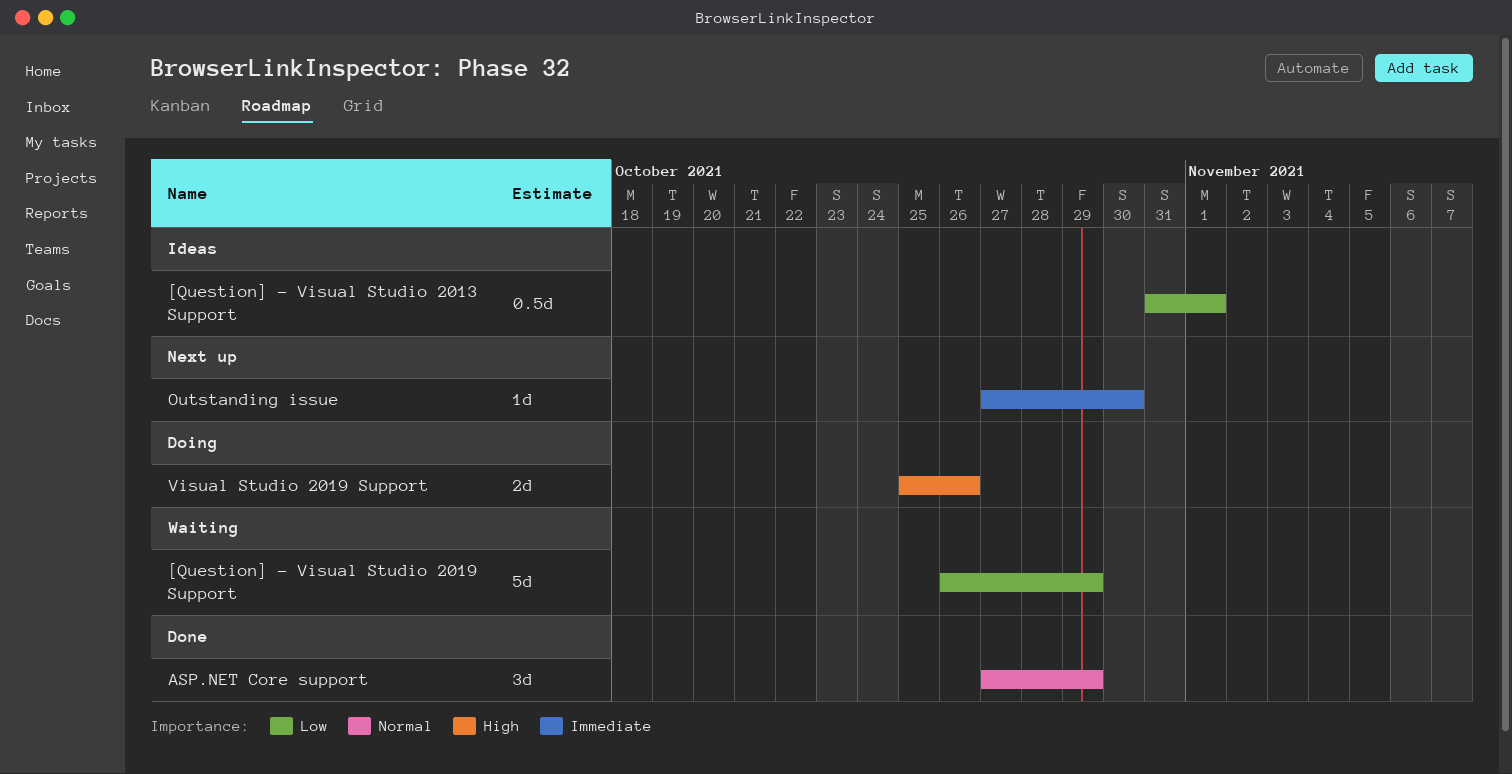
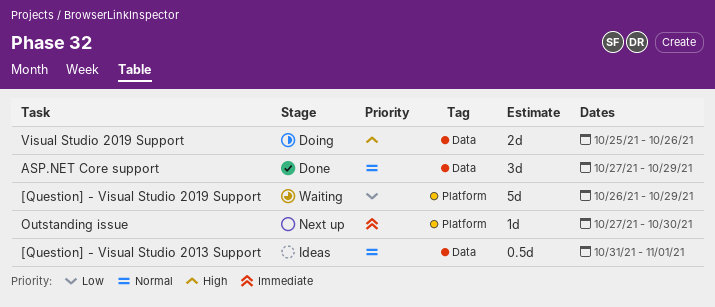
[Question] - Visual Studio 2013 Support, priority: Low -> Normal

